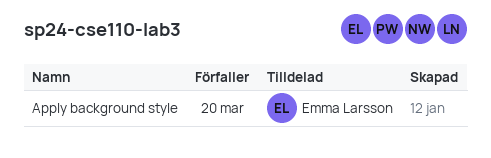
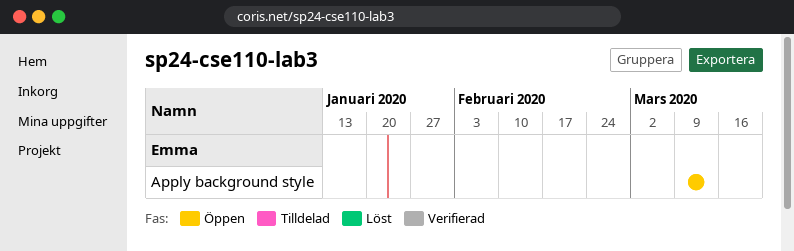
Apply background style, due: Mar 20 -> Mar 13

